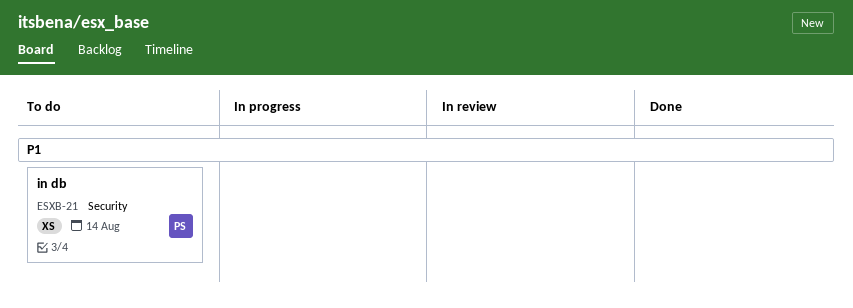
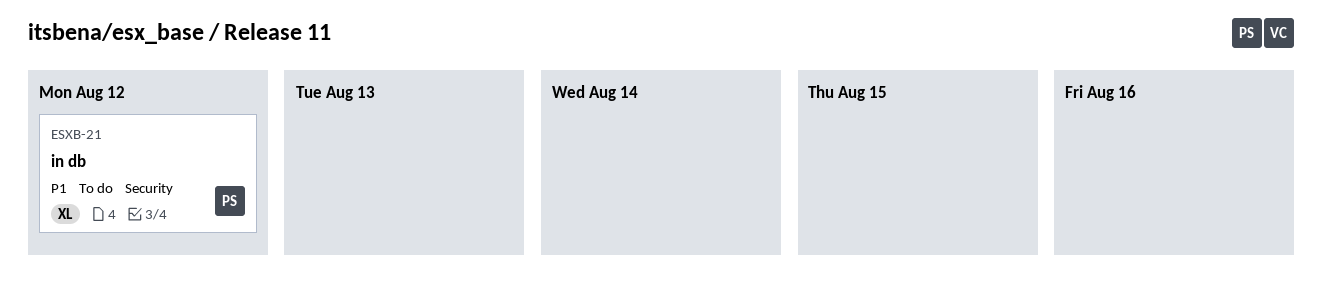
ESXB-21, estimate: XS -> XL
ESXB-21, due: Aug 14 -> Aug 12

